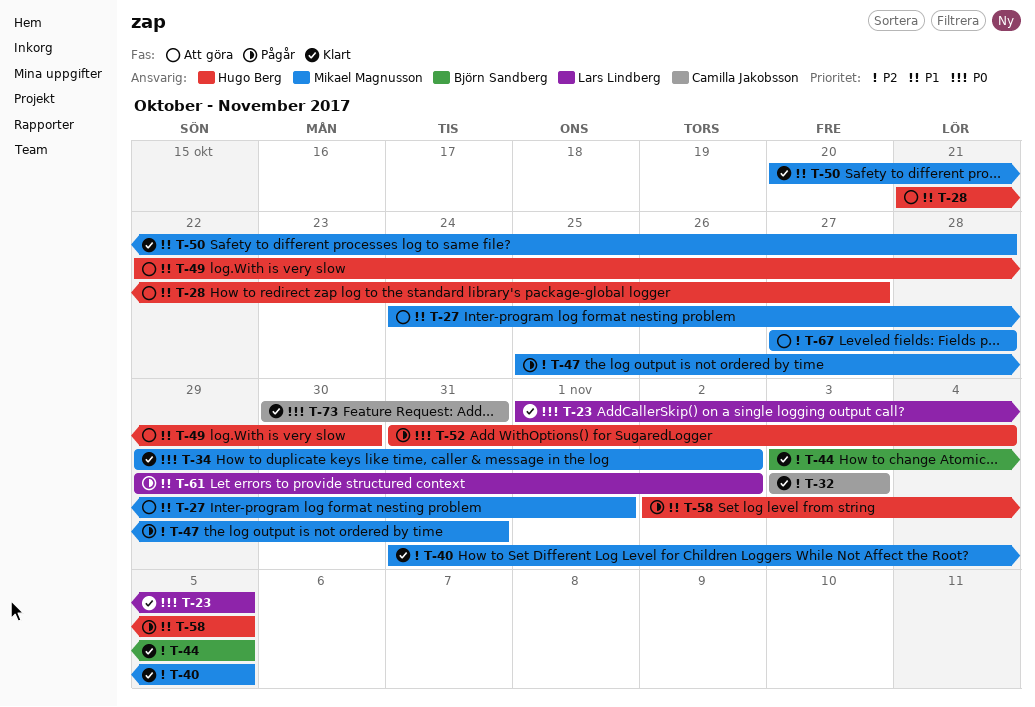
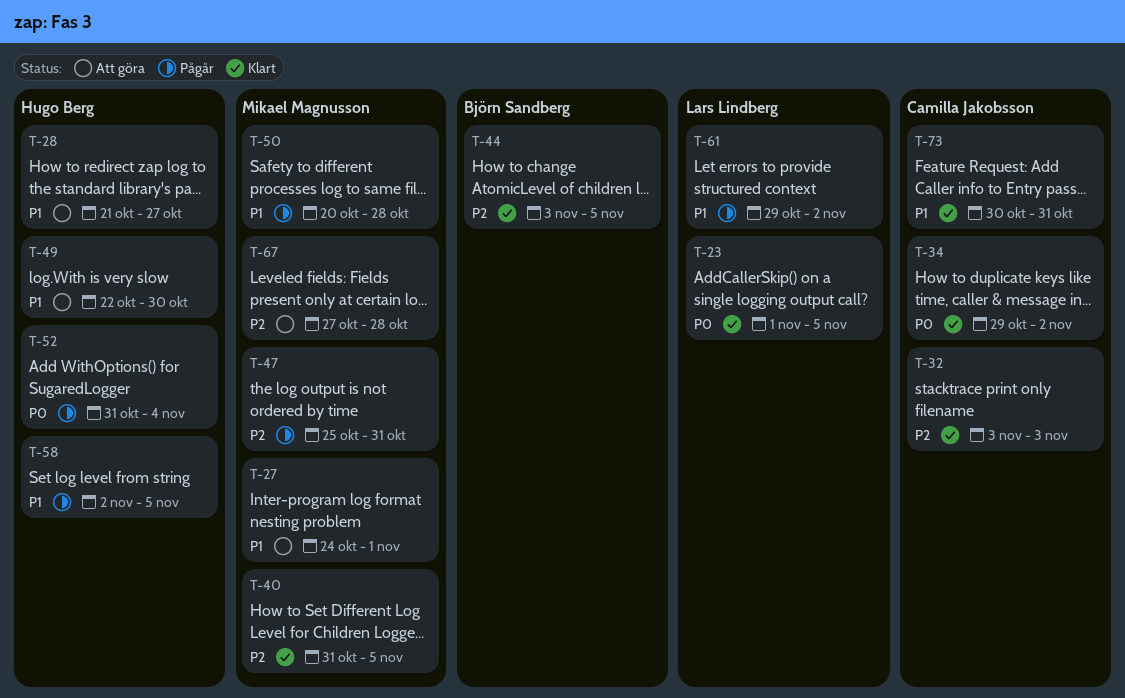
T-34, owner: Mikael Magnusson -> Camilla Jakobsson
T-50, status: Klart -> Pågår
T-73, priority: P0 -> P1

